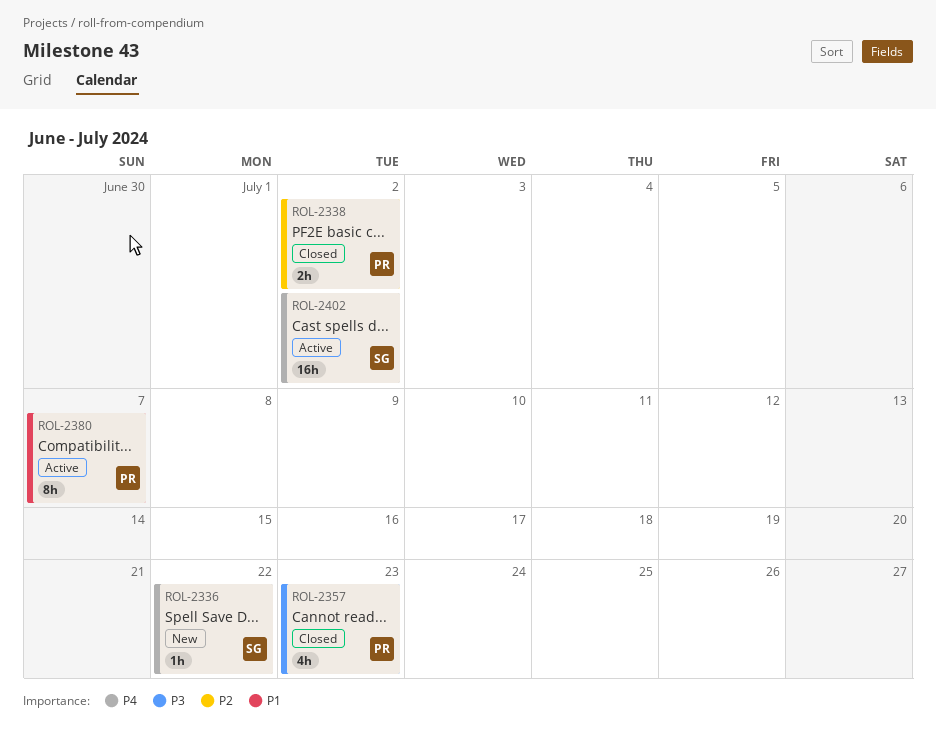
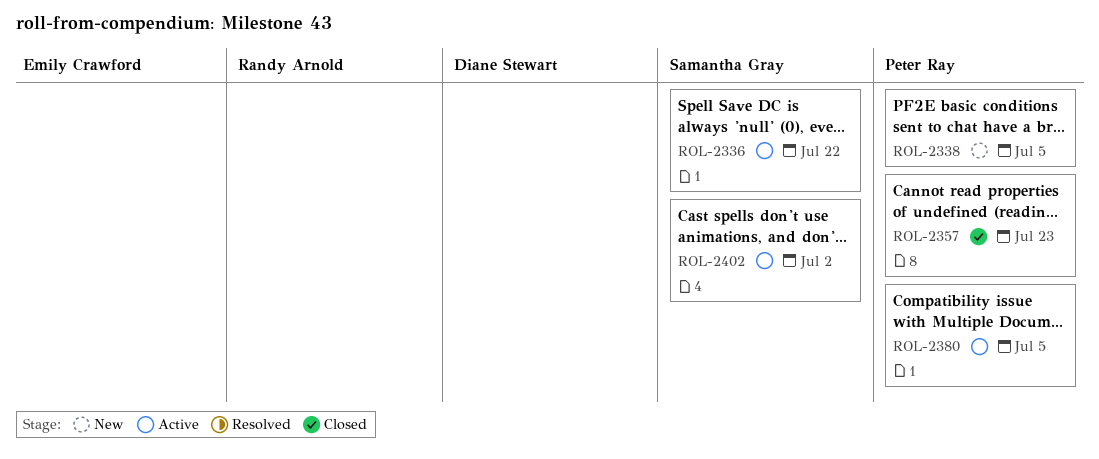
ROL-2336, status: New -> Active
ROL-2338, status: Closed -> New
ROL-2338, due: Jul 2 -> Jul 5
ROL-2380, due: Jul 7 -> Jul 5

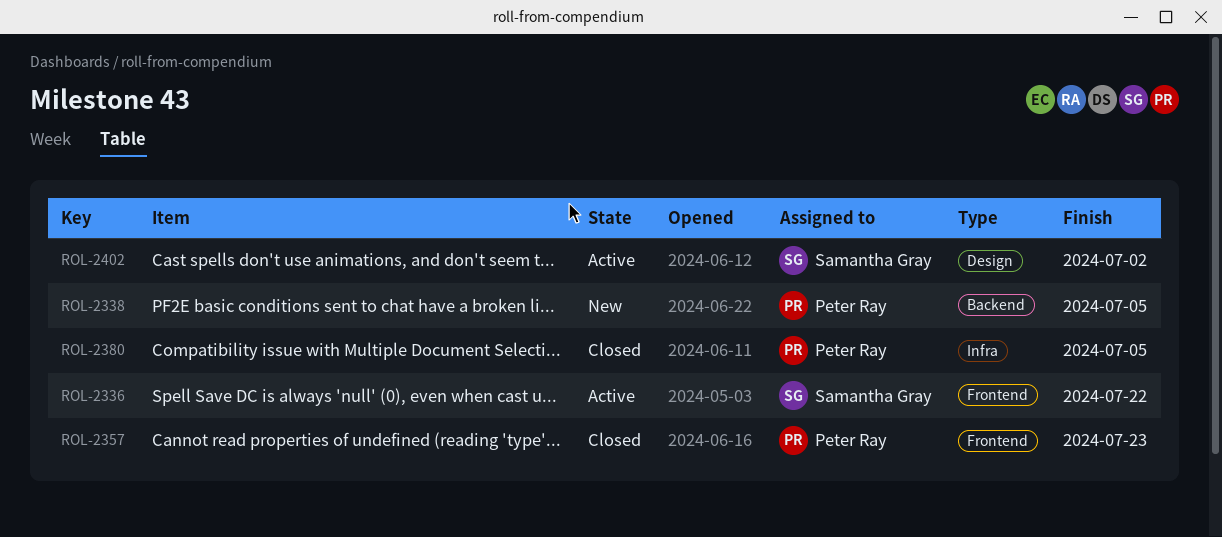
ROL-2380, status: Active -> Closed

